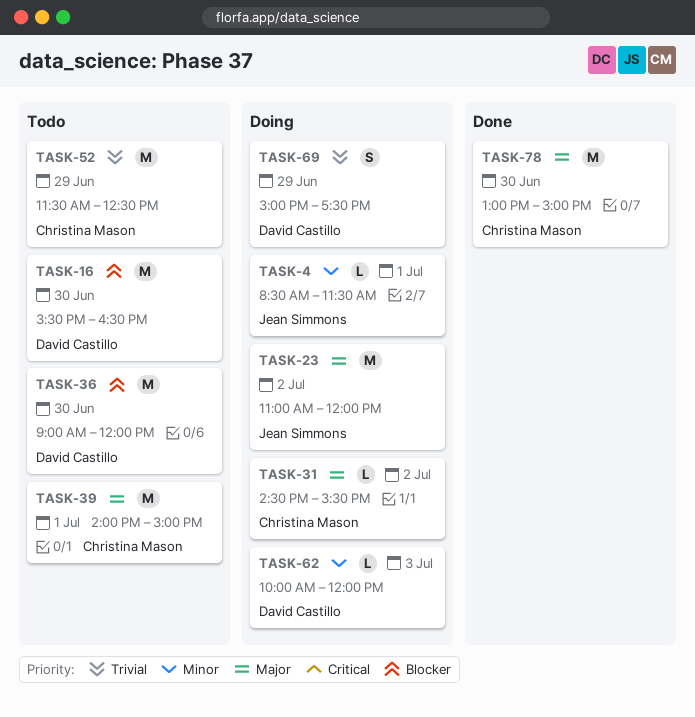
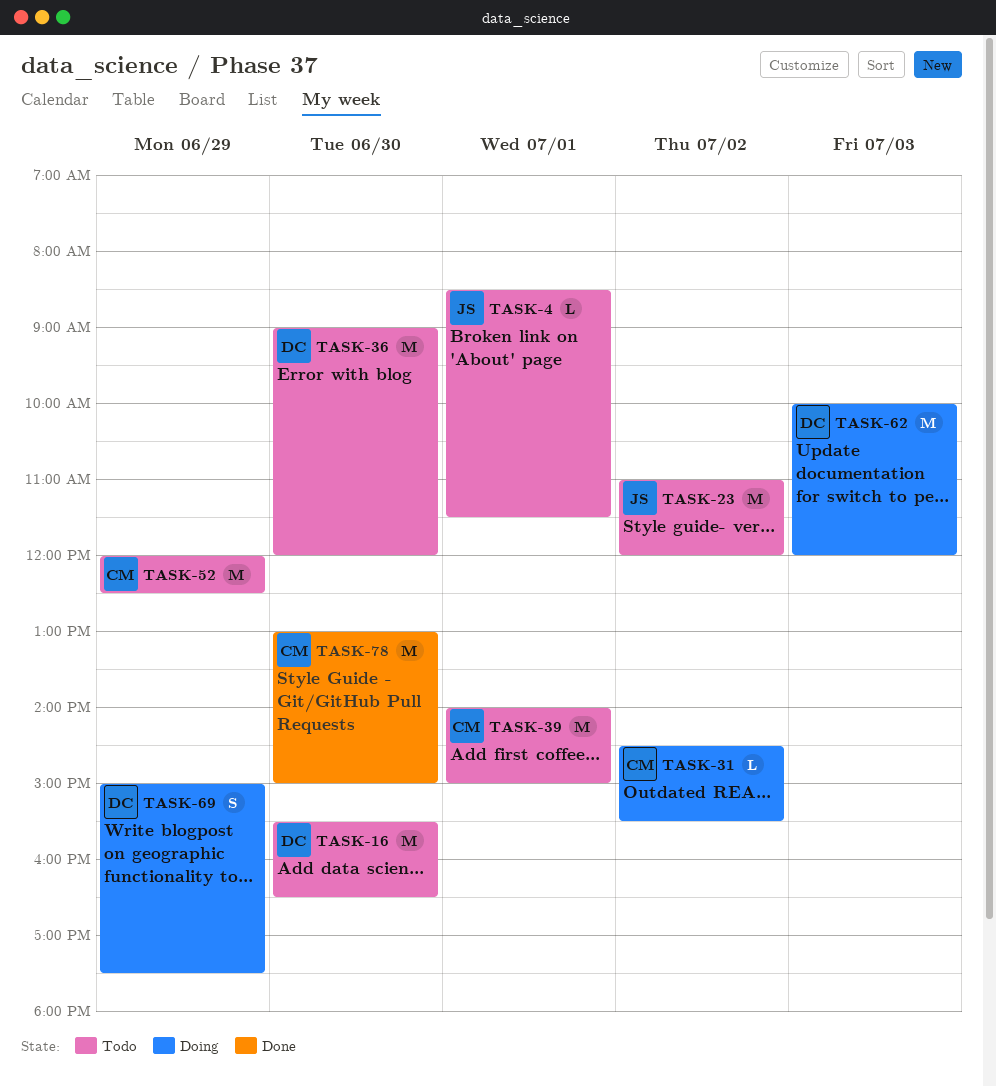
TASK-4, status: Doing -> Todo
TASK-23, status: Doing -> Todo
TASK-52, begins: 11:30 -> 12:00
TASK-62, estimate: L -> M

